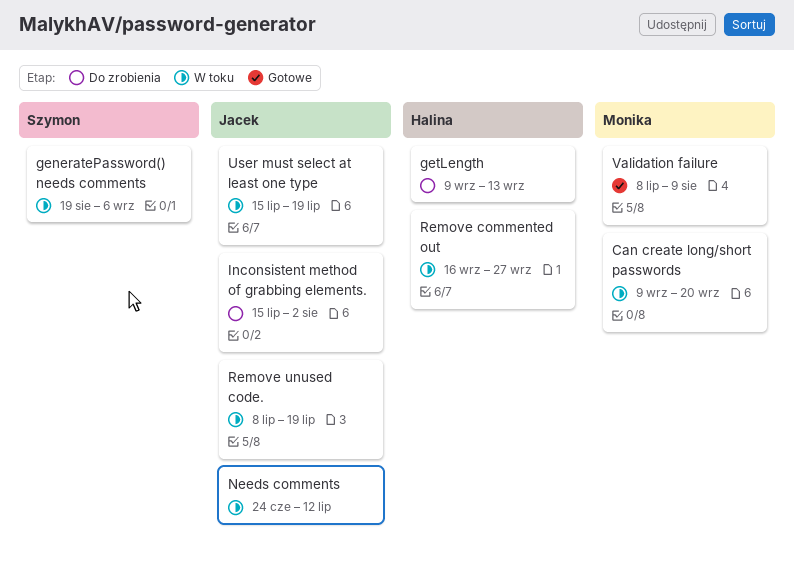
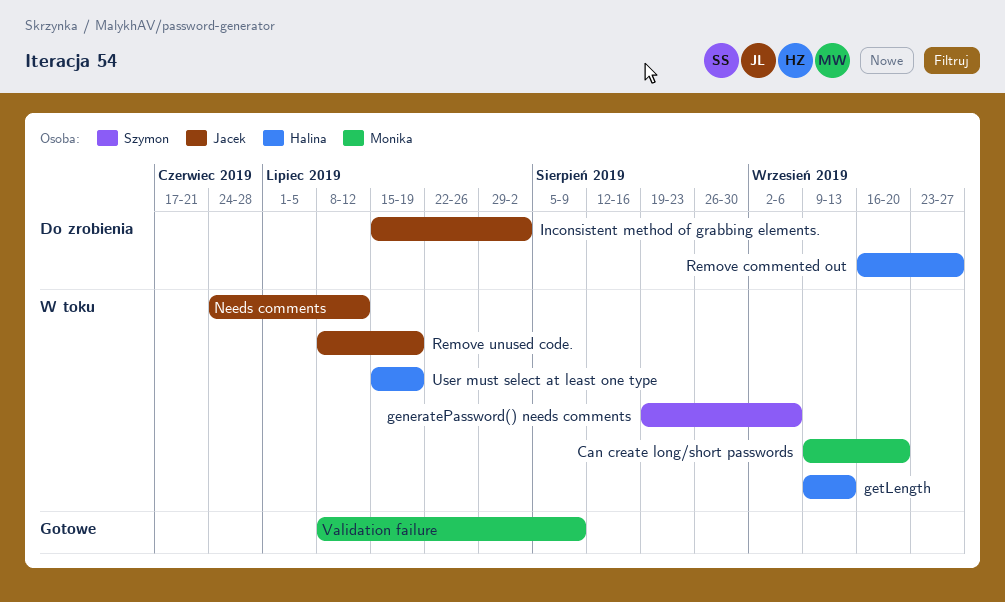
getLength, status: Do zrobienia -> W toku
Remove commented out, status: W toku -> Do zrobienia
User must select at least one type, owner: Jacek -> Halina

